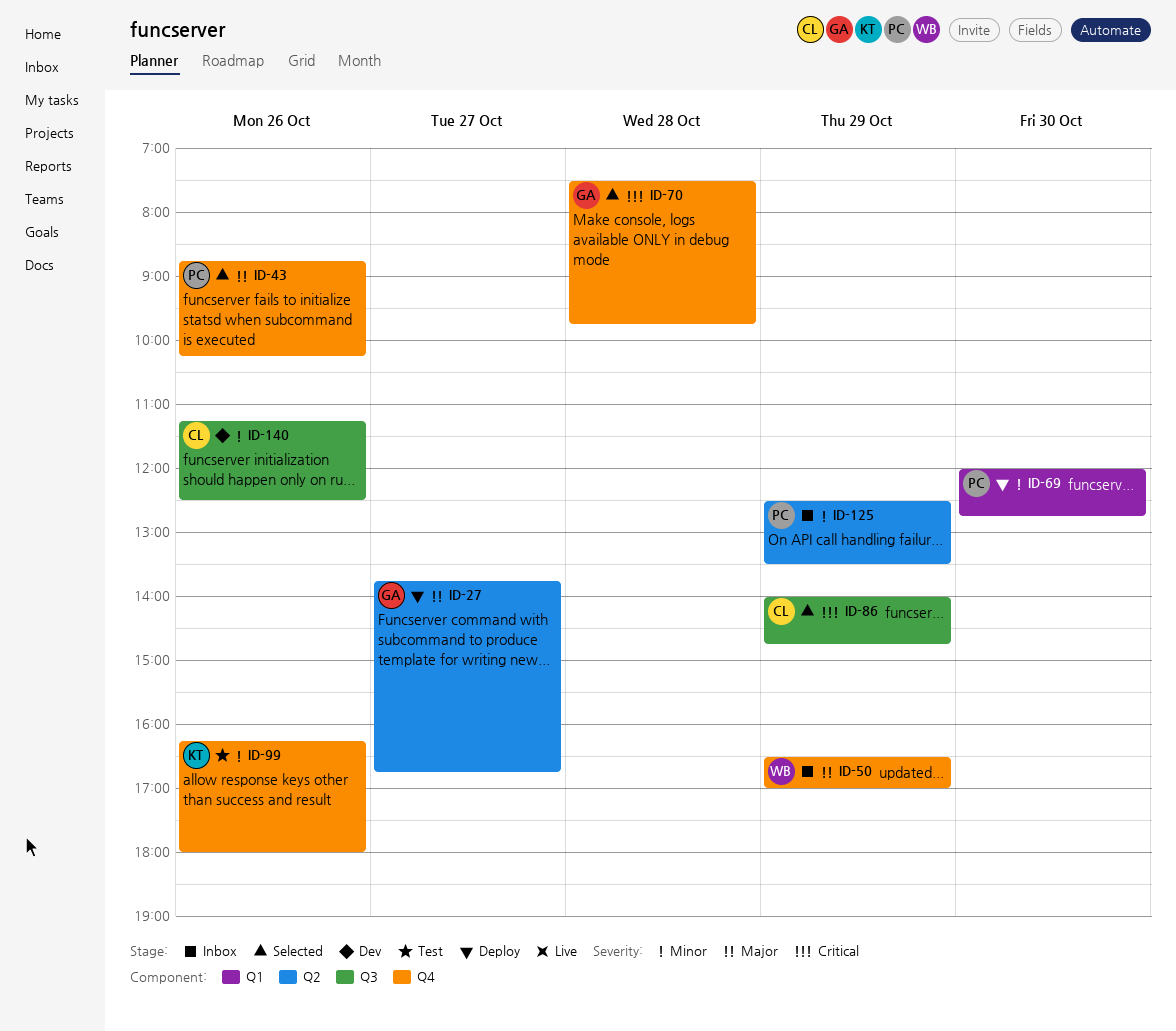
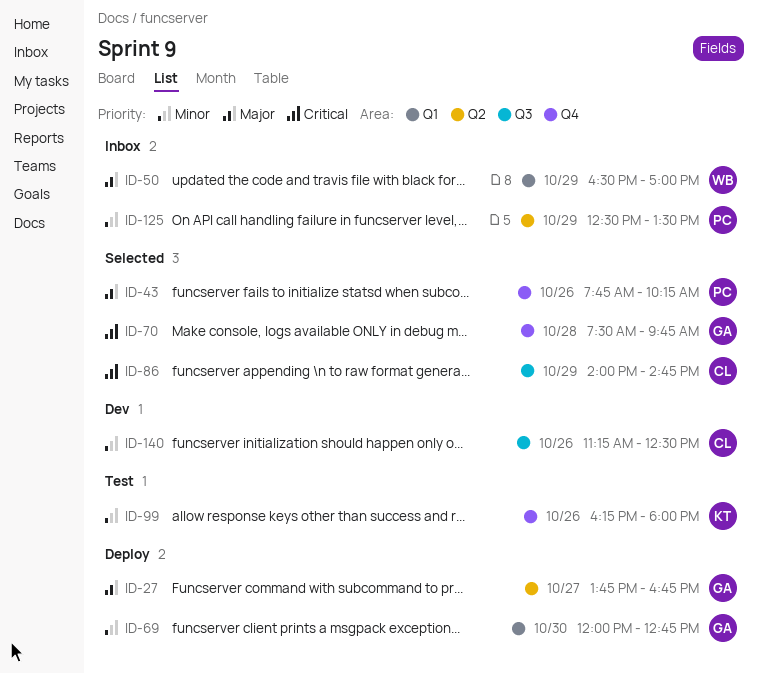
ID-43, begins: 08:45 -> 07:45
ID-50, label: Q4 -> Q1
ID-69, owner: PC -> GA

